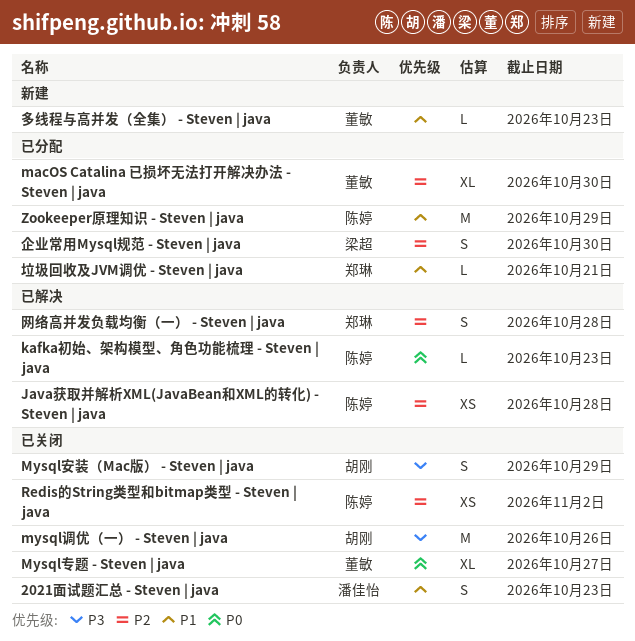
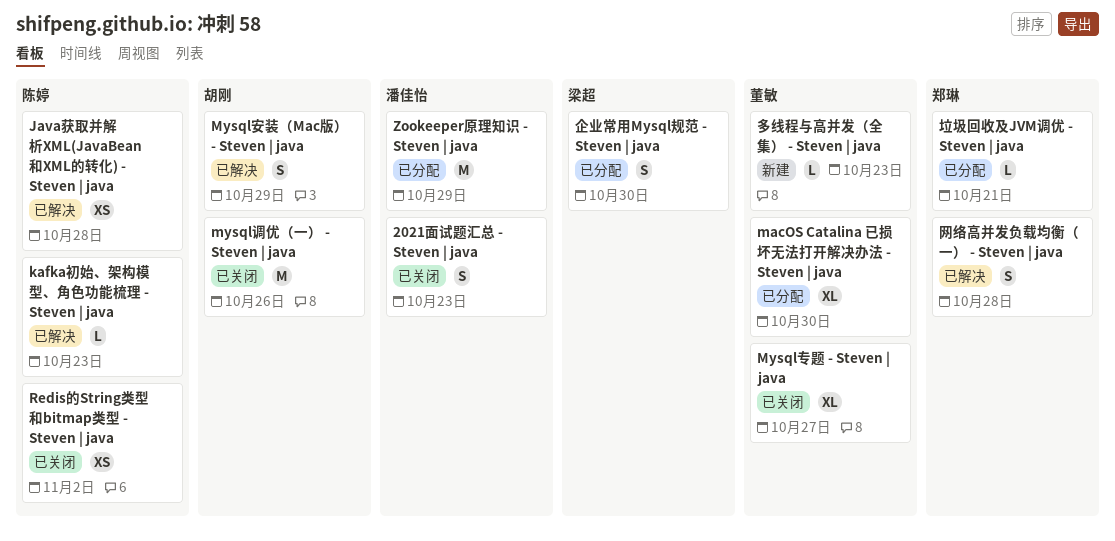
Mysql安装（Mac版） - Steven | java, status: 已关闭 -> 已解决
Zookeeper原理知识 - Steven | java, owner: 陈婷 -> 潘佳怡

